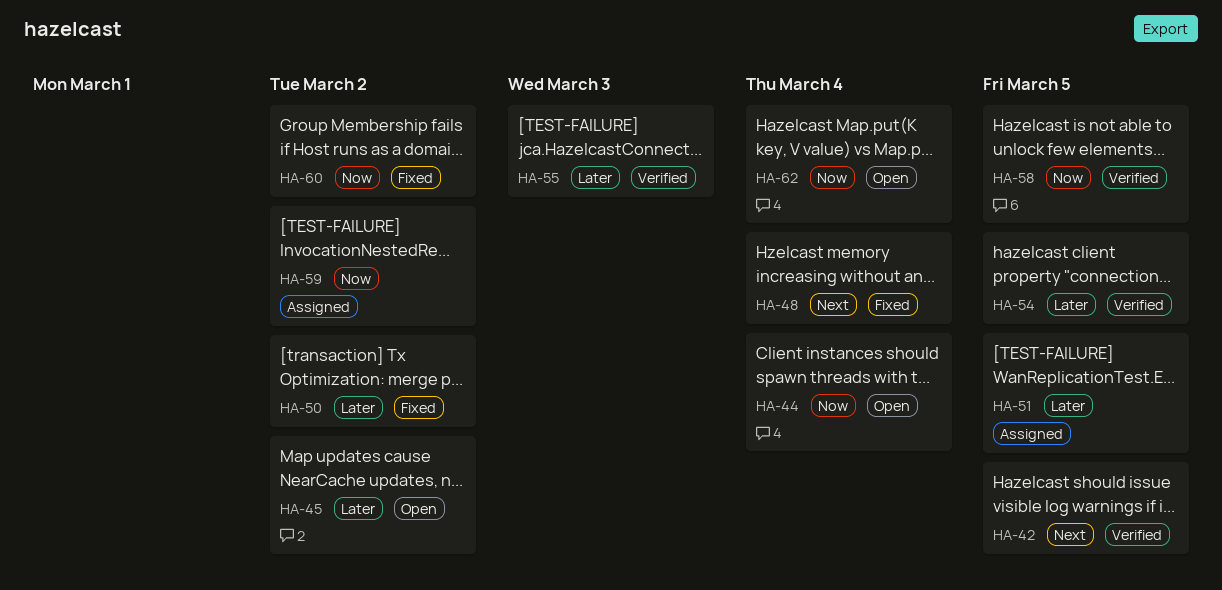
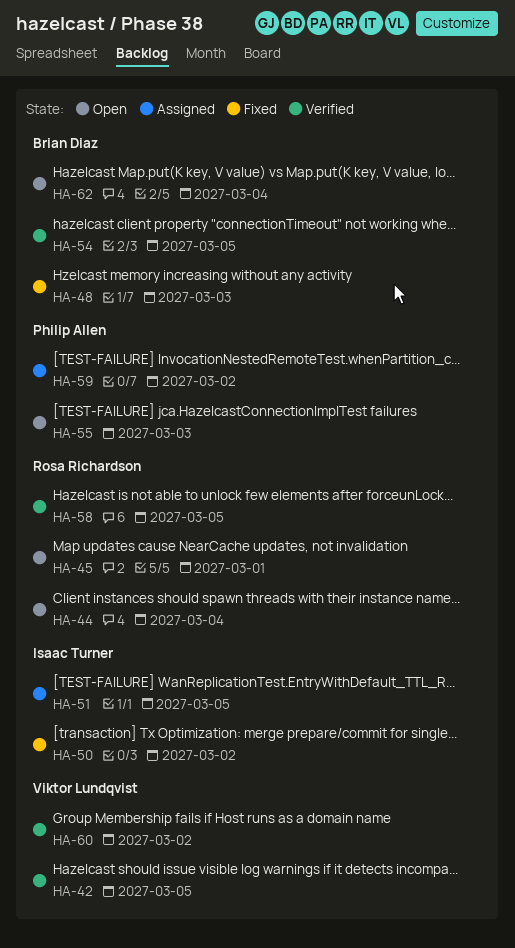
HA-45, due: Mar 2 -> Mar 1
HA-48, due: Mar 4 -> Mar 3
HA-55, status: Verified -> Open
HA-60, status: Fixed -> Verified

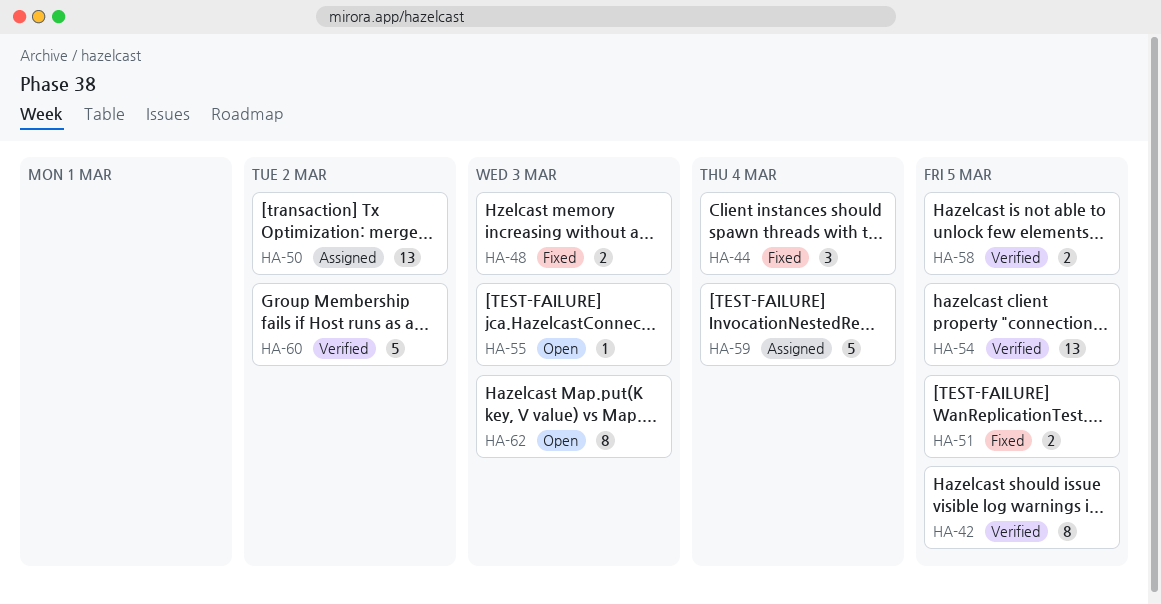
HA-44, status: Open -> Fixed
HA-45: present -> none
HA-50, status: Fixed -> Assigned
HA-51, status: Assigned -> Fixed
HA-59, due: Mar 2 -> Mar 4
HA-62, due: Mar 4 -> Mar 3

